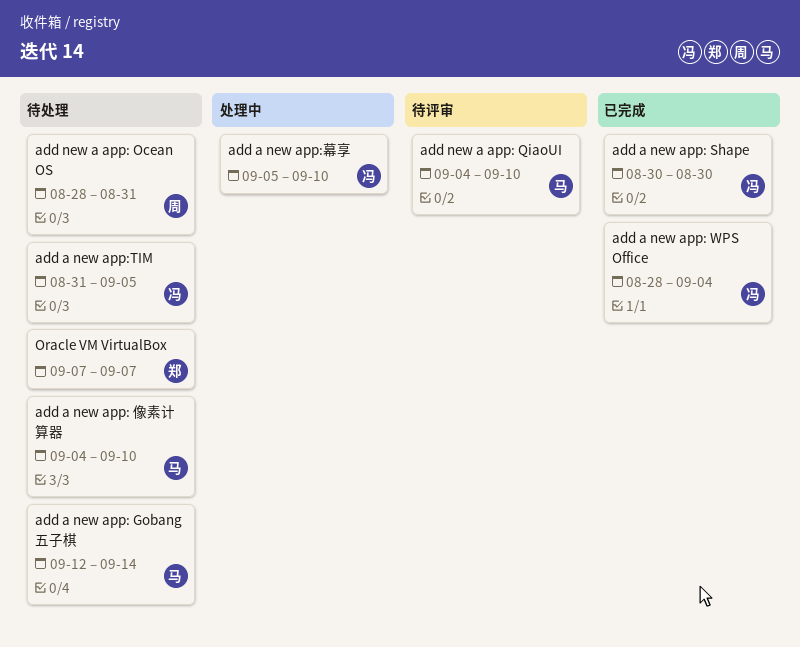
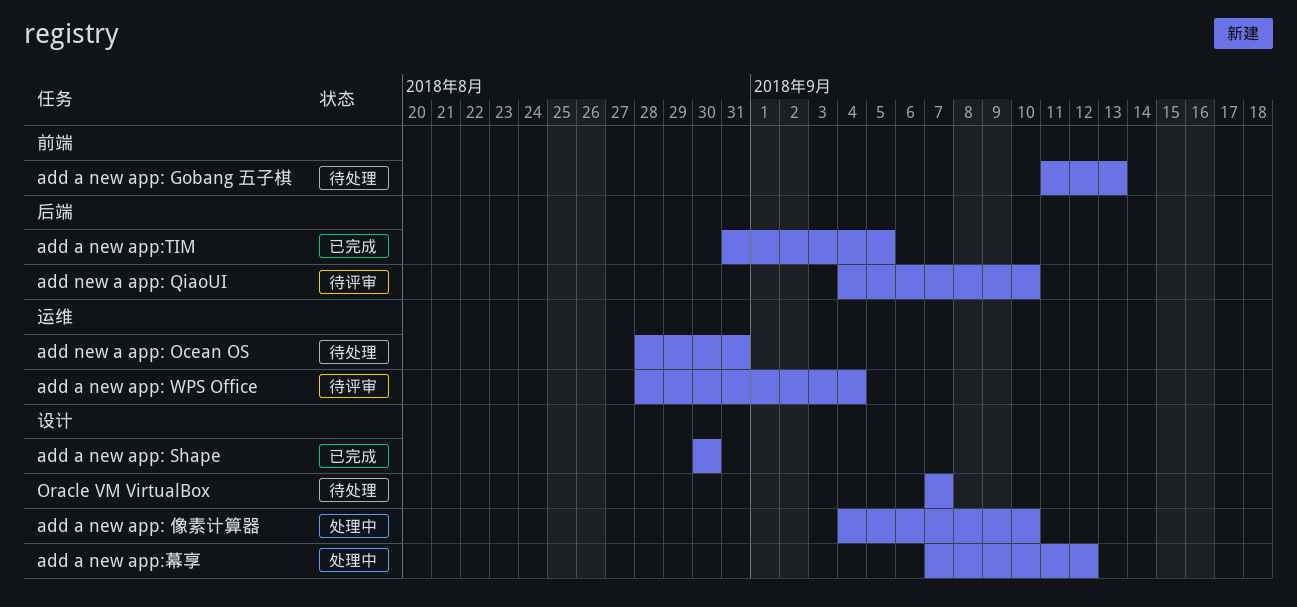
add a new app: Gobang 五子棋, start: Sep 12 -> Sep 11
add a new app: Gobang 五子棋, due: Sep 14 -> Sep 13
add a new app: WPS Office, status: 已完成 -> 待评审
add a new app: 像素计算器, status: 待处理 -> 处理中
add a new app:TIM, status: 待处理 -> 已完成
add a new app:幕享, start: Sep 5 -> Sep 7
add a new app:幕享, due: Sep 10 -> Sep 12

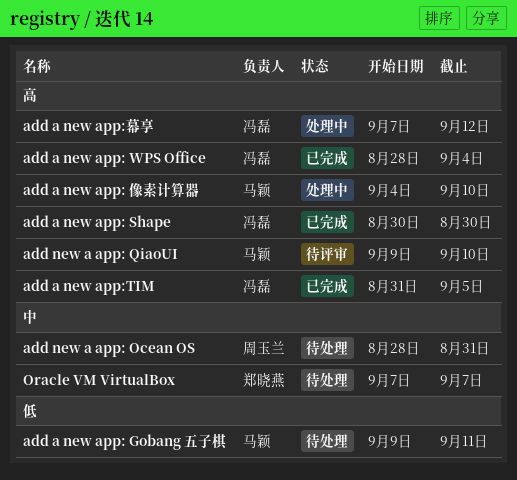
add a new app: Gobang 五子棋, start: Sep 11 -> Sep 9
add a new app: Gobang 五子棋, due: Sep 13 -> Sep 11
add a new app: WPS Office, status: 待评审 -> 已完成
add new a app: QiaoUI, start: Sep 4 -> Sep 9

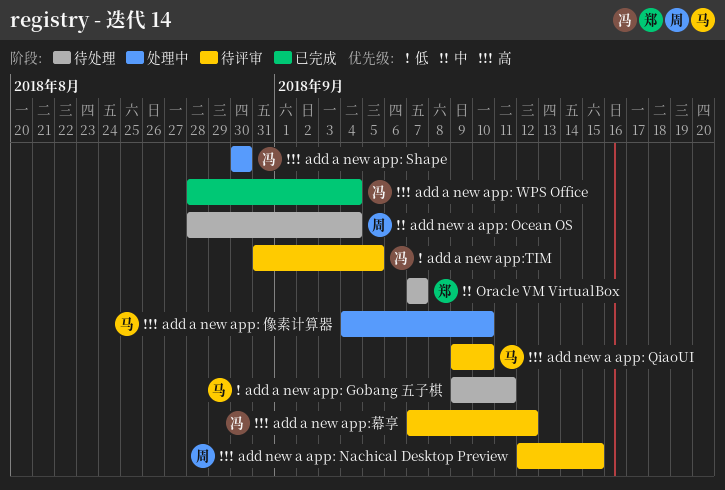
add a new app: Shape, status: 已完成 -> 处理中
add a new app:TIM, status: 已完成 -> 待评审
add a new app:TIM, priority: 高 -> 低
add a new app:幕享, status: 处理中 -> 待评审
add new a app: Nachical Desktop Preview: none -> present
add new a app: Ocean OS, due: Aug 31 -> Sep 4

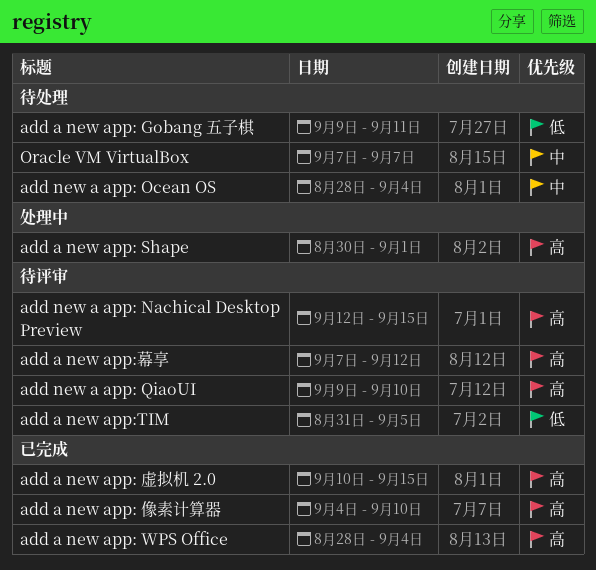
add a new app: Shape, due: Aug 30 -> Sep 1
add a new app: 像素计算器, status: 处理中 -> 已完成
add a new app: 虚拟机 2.0: none -> present

